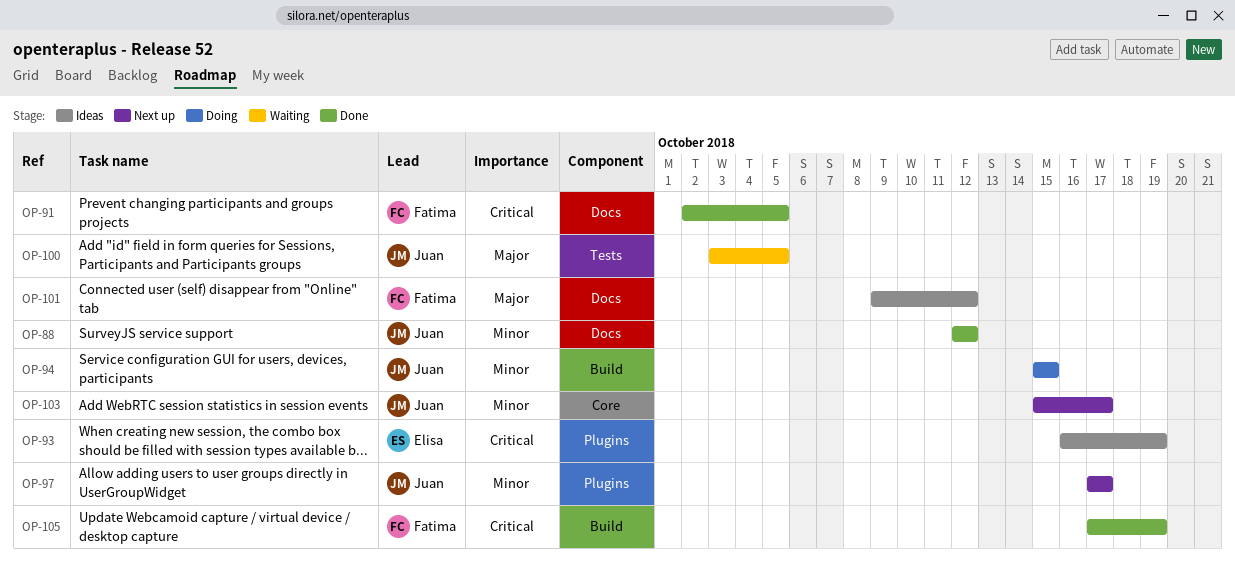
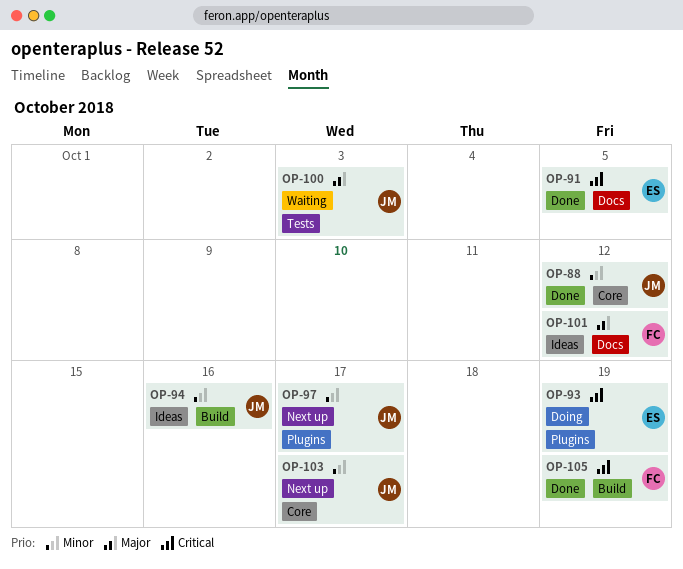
OP-88, label: Docs -> Core
OP-91, owner: Fatima -> Elisa
OP-93, status: Ideas -> Doing
OP-94, status: Doing -> Ideas
OP-94, due: Oct 15 -> Oct 16
OP-100, due: Oct 5 -> Oct 3

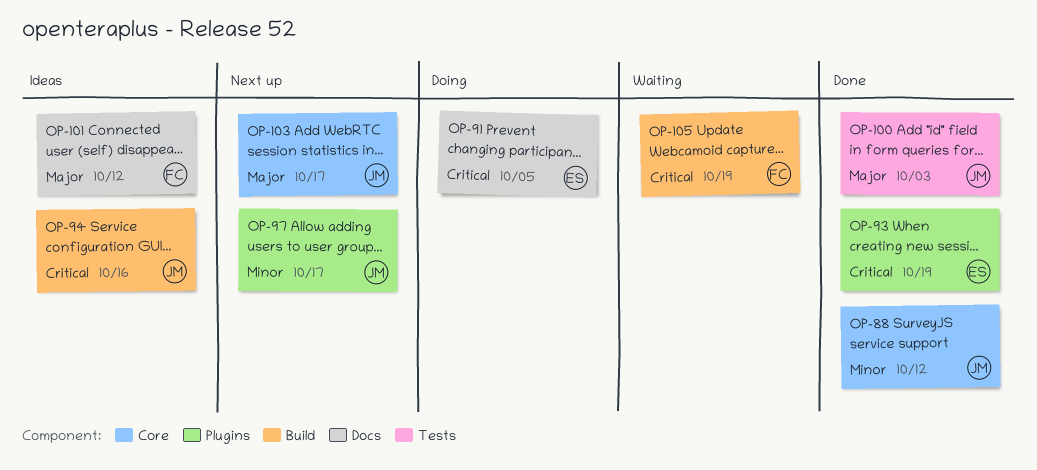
OP-91, status: Done -> Doing
OP-93, status: Doing -> Done
OP-94, priority: Minor -> Critical
OP-100, status: Waiting -> Done
OP-103, priority: Minor -> Major
OP-105, status: Done -> Waiting

